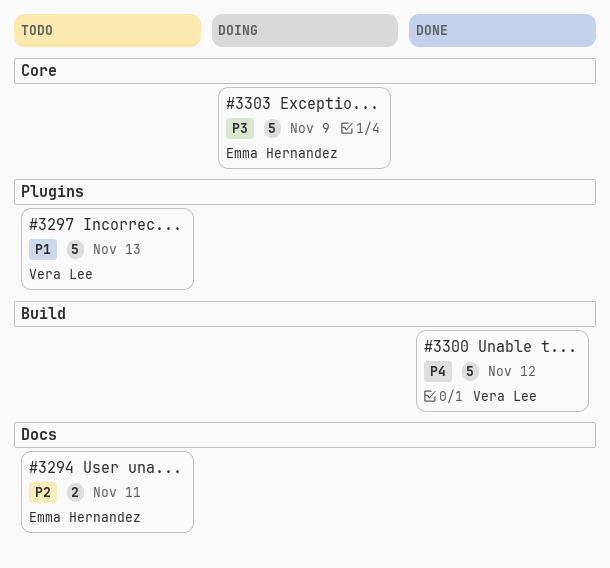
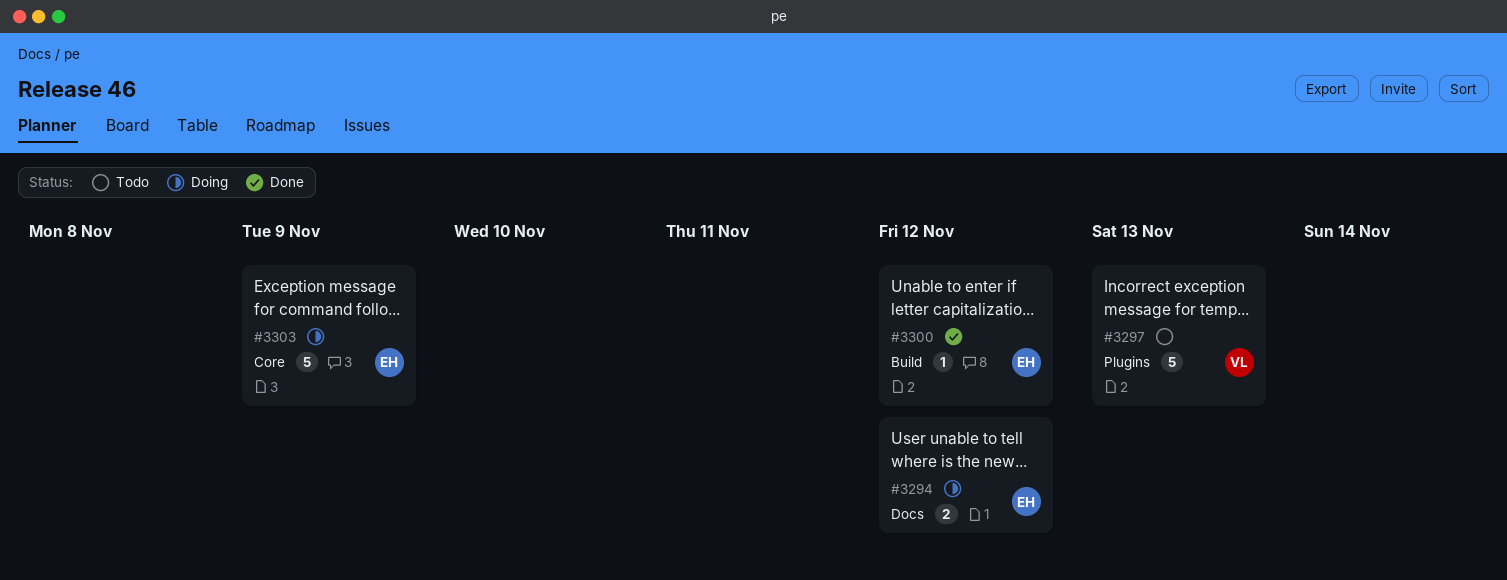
#3294, status: Todo -> Doing
#3294, due: Nov 11 -> Nov 12
#3300, owner: Vera Lee -> Emma Hernandez
#3300, estimate: 5 -> 1

